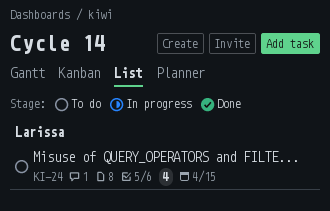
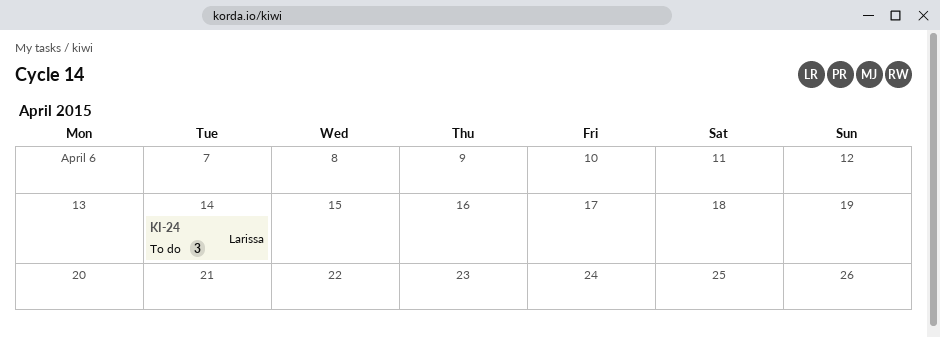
KI-24, estimate: 4 -> 3
KI-24, due: Apr 15 -> Apr 14

